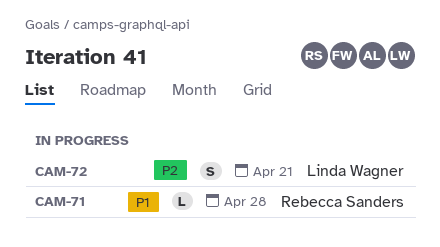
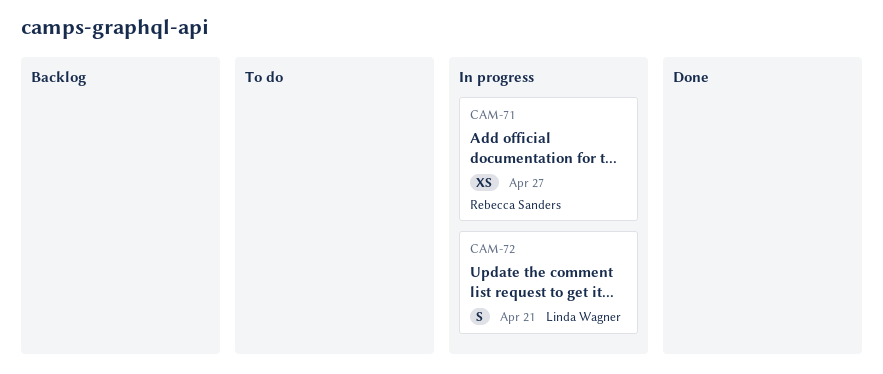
CAM-71, estimate: L -> XS
CAM-71, due: Apr 28 -> Apr 27

